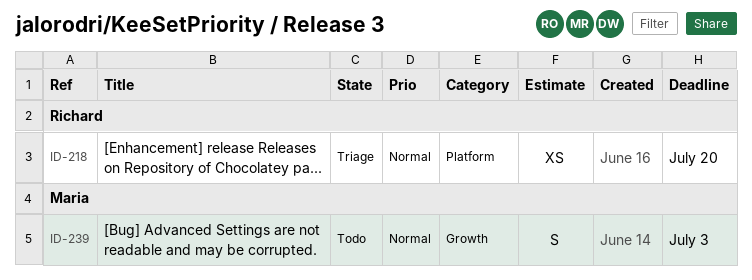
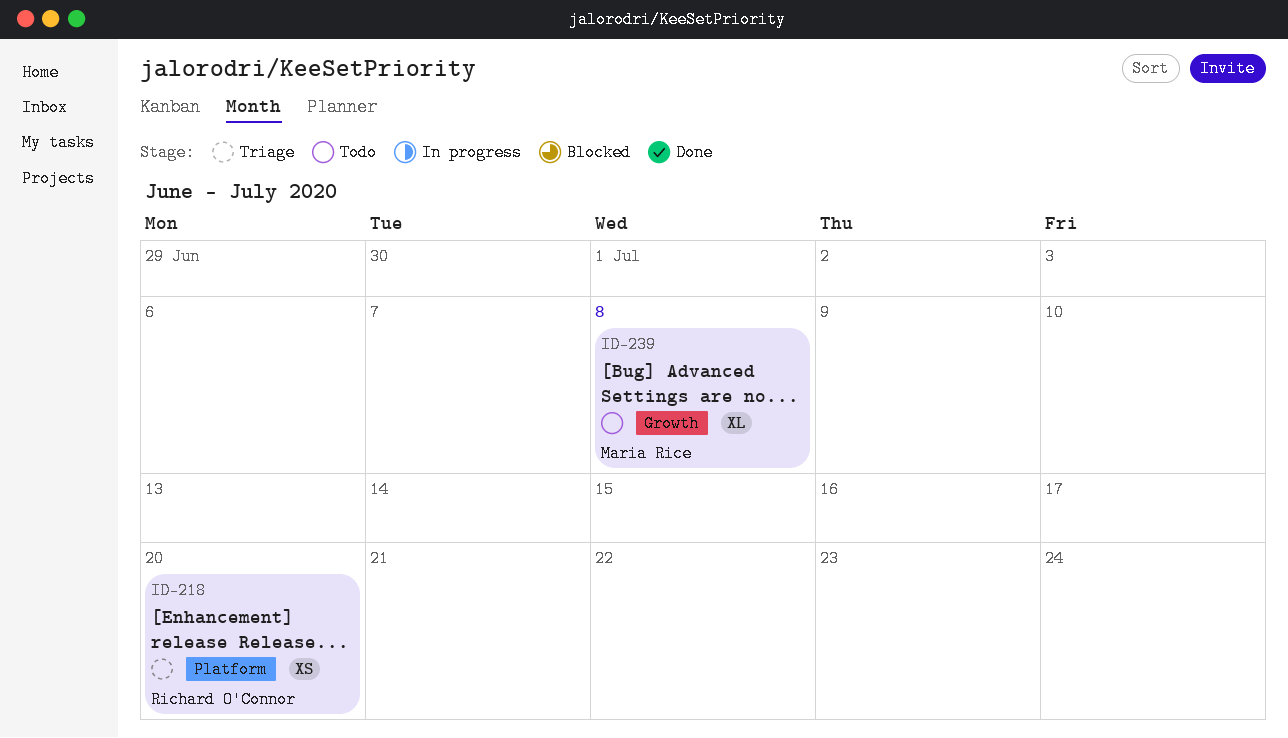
ID-239, estimate: S -> XL
ID-239, due: Jul 3 -> Jul 8

